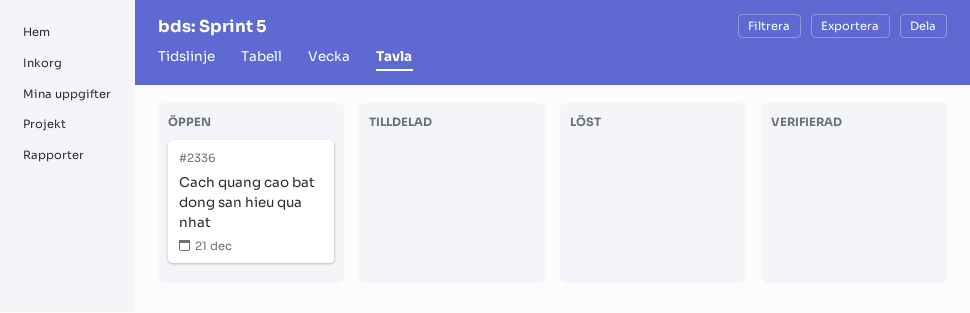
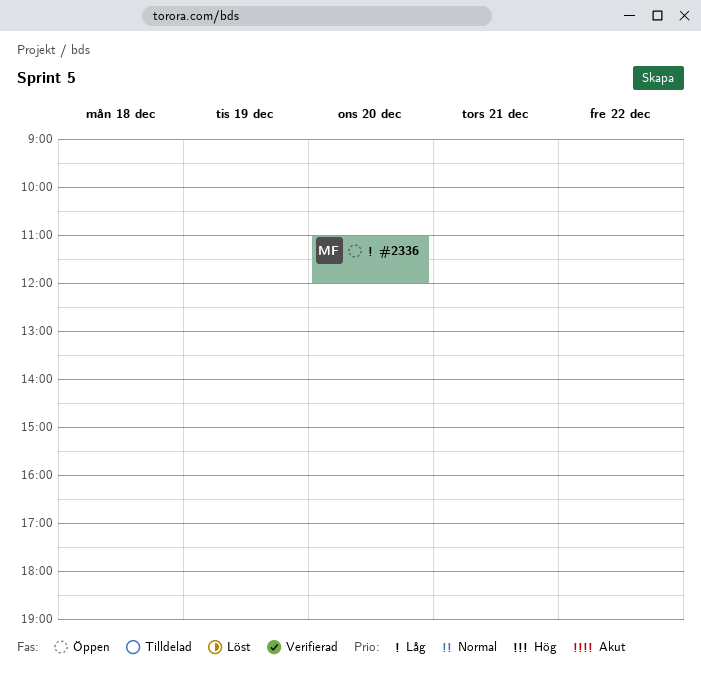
#2336, day: Dec 21 -> Dec 20

